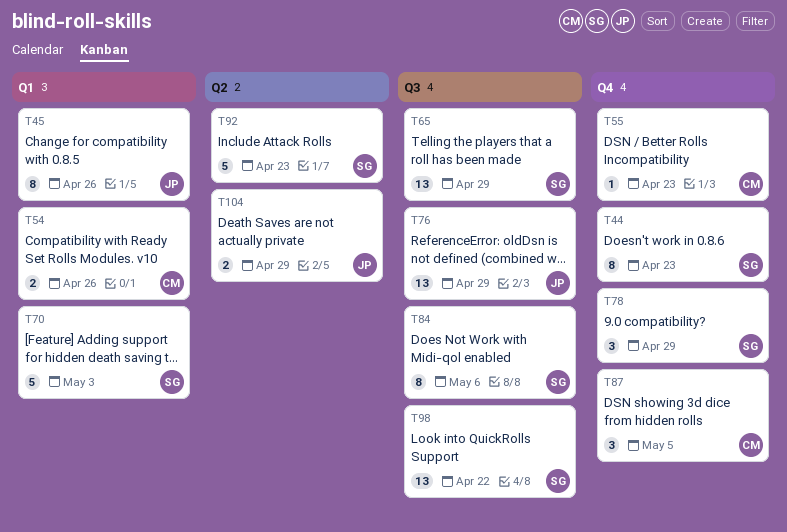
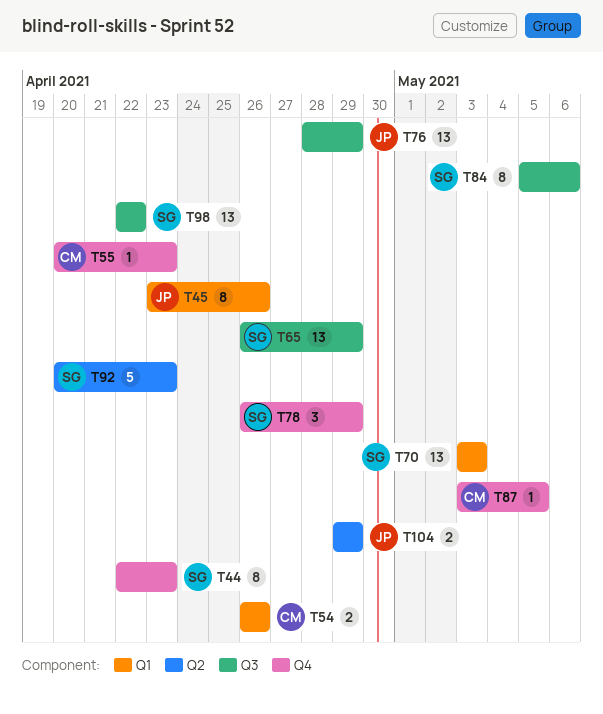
T70, estimate: 5 -> 13
T87, estimate: 3 -> 1

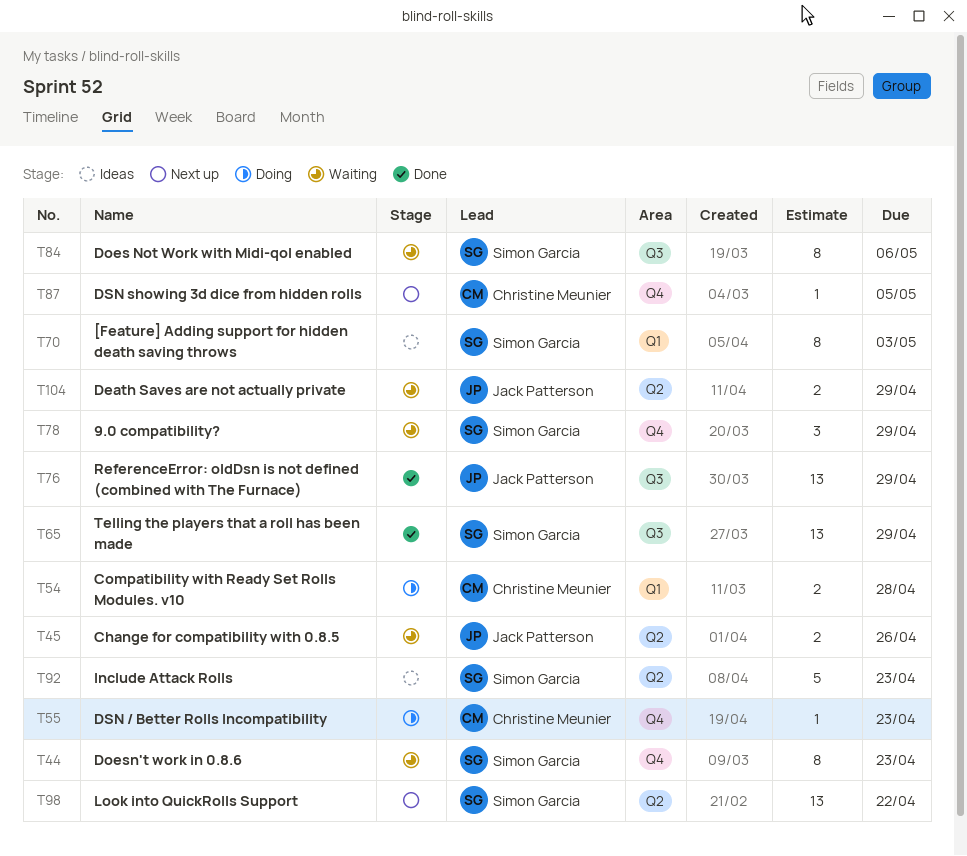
T45, label: Q1 -> Q2
T45, estimate: 8 -> 2
T54, due: Apr 26 -> Apr 28
T70, estimate: 13 -> 8
T98, label: Q3 -> Q2

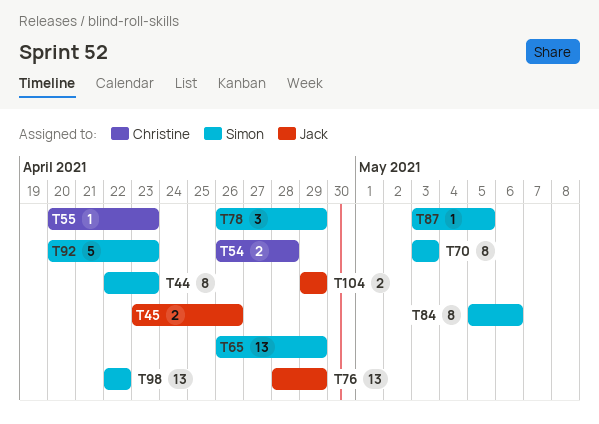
T87, owner: Christine Meunier -> Simon Garcia

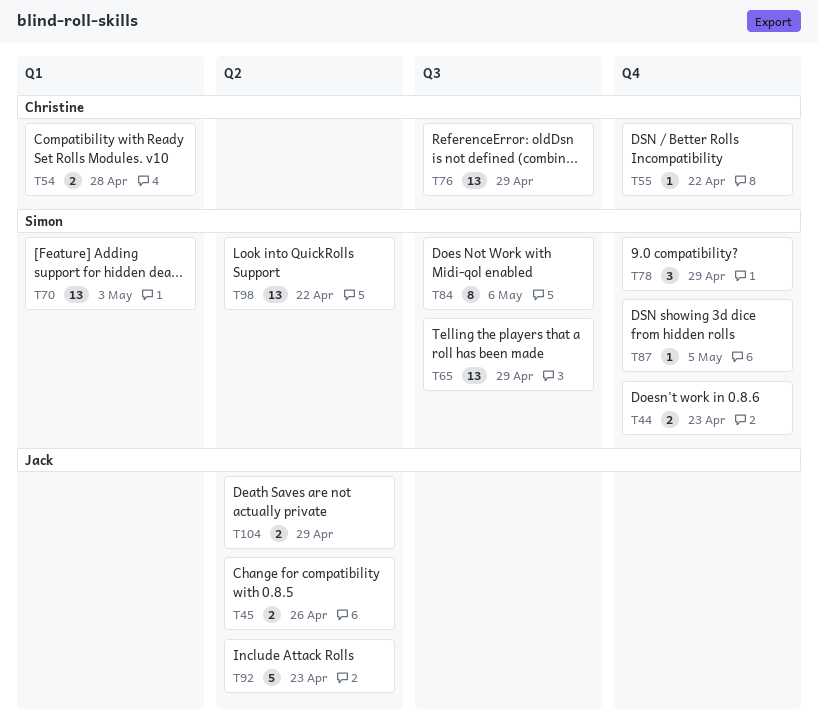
T44, estimate: 8 -> 2
T55, due: Apr 23 -> Apr 22
T70, estimate: 8 -> 13
T76, owner: Jack -> Christine
T92, owner: Simon -> Jack

